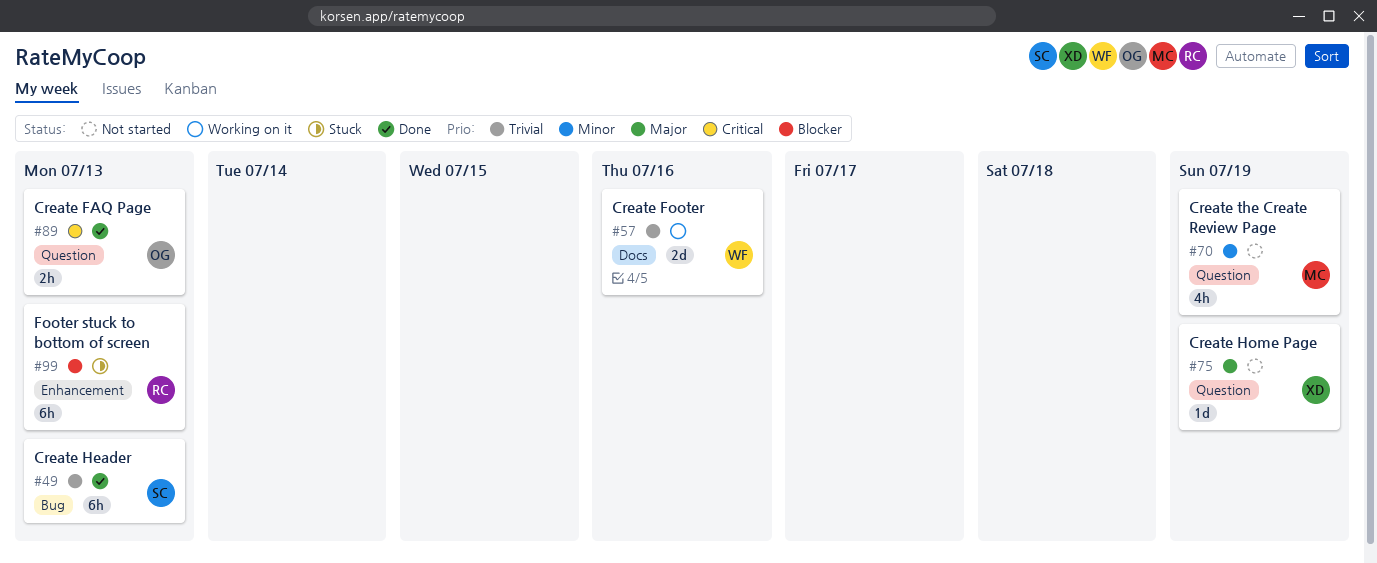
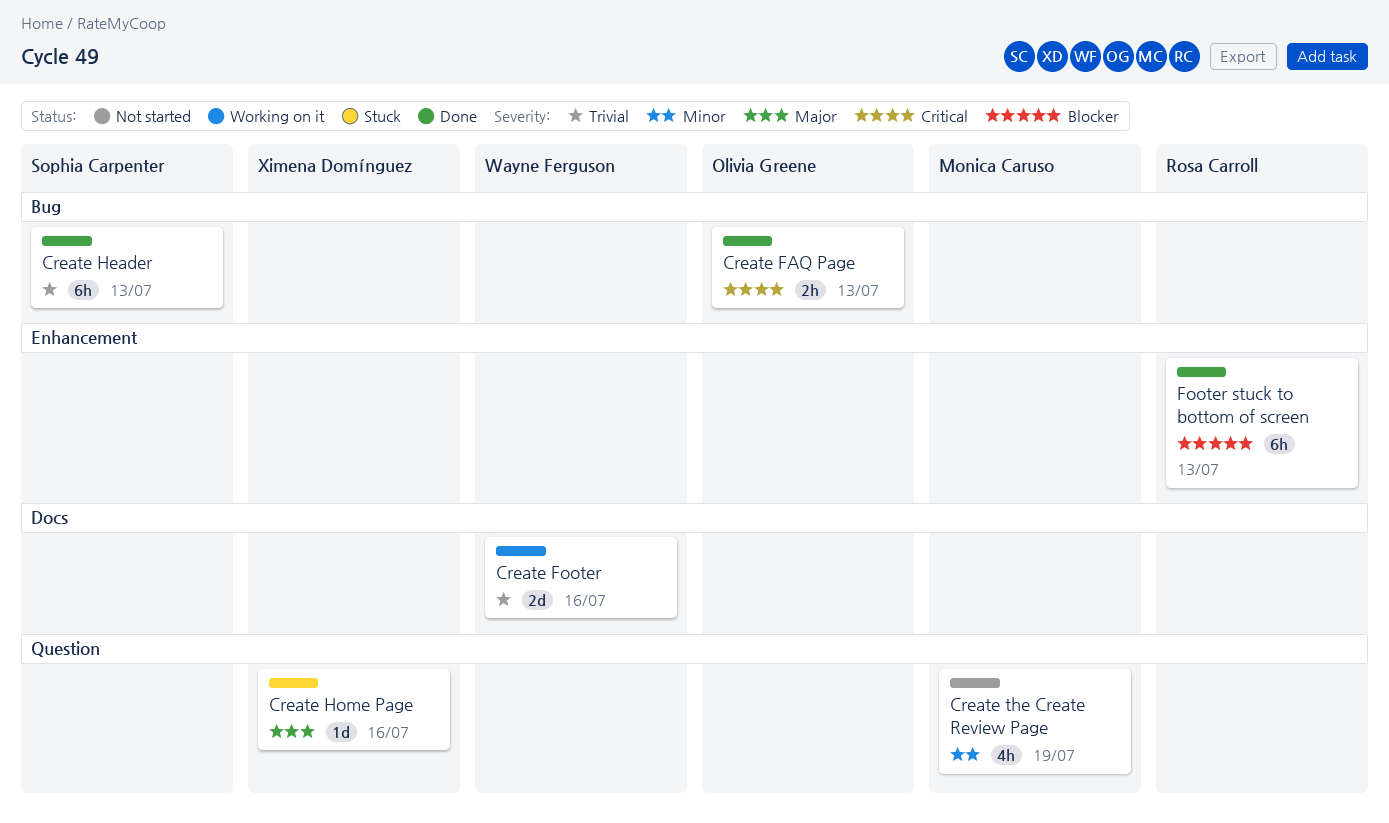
Create FAQ Page, label: Question -> Bug
Create Home Page, status: Not started -> Stuck
Create Home Page, due: Jul 19 -> Jul 16
Footer stuck to bottom of screen, status: Stuck -> Done

